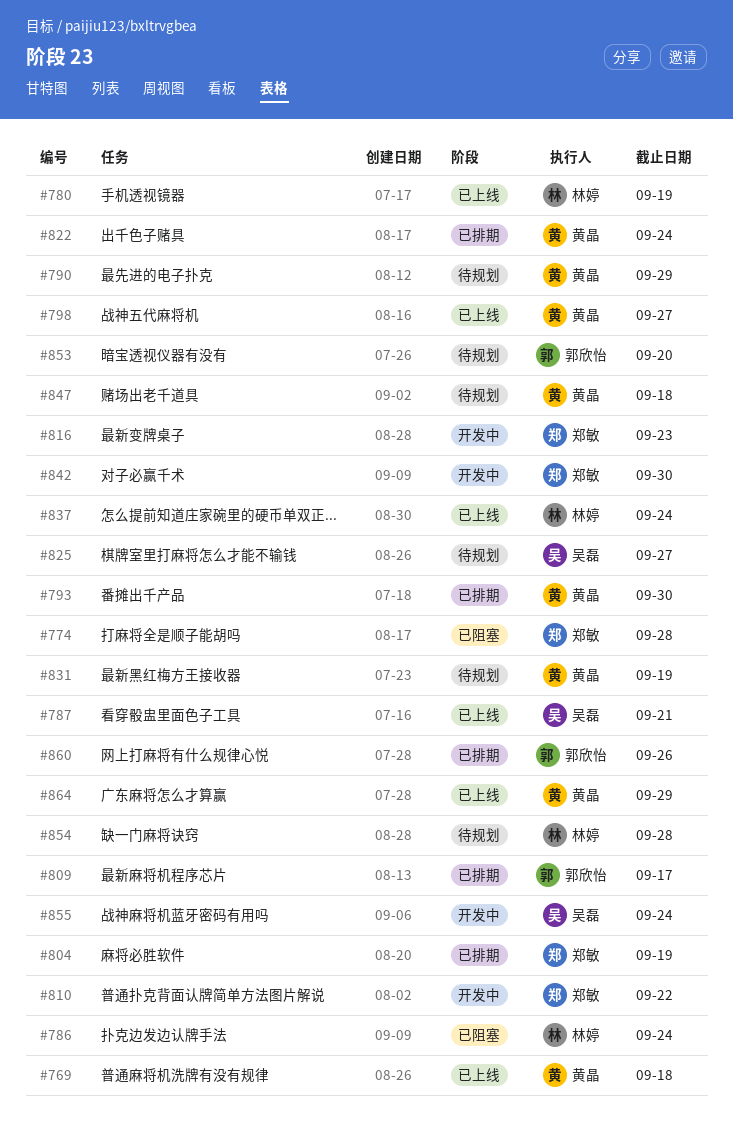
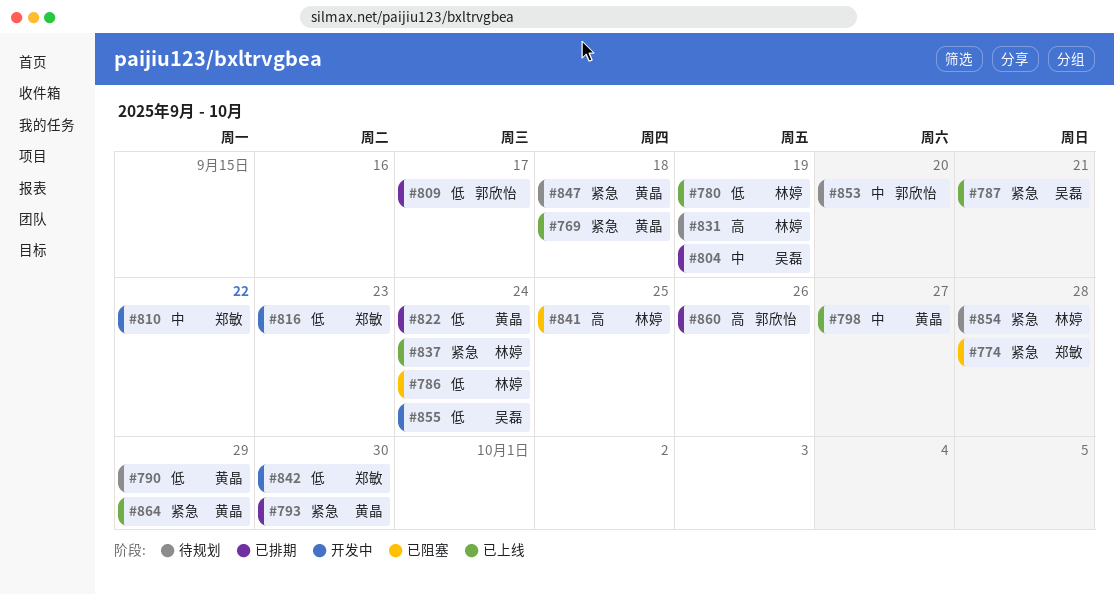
#804, owner: 郑敏 -> 吴磊
#825: present -> none
#831, owner: 黄晶 -> 林婷
#841: none -> present

